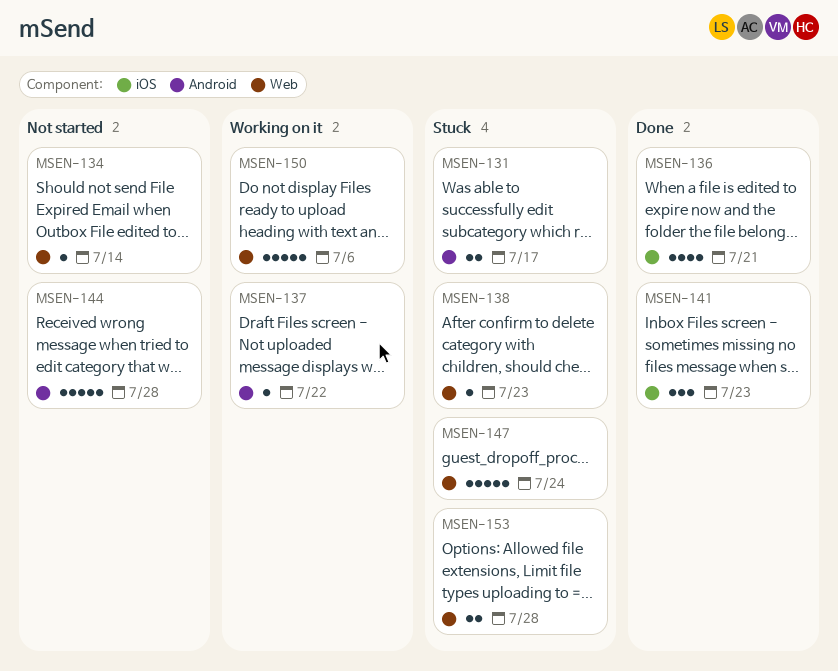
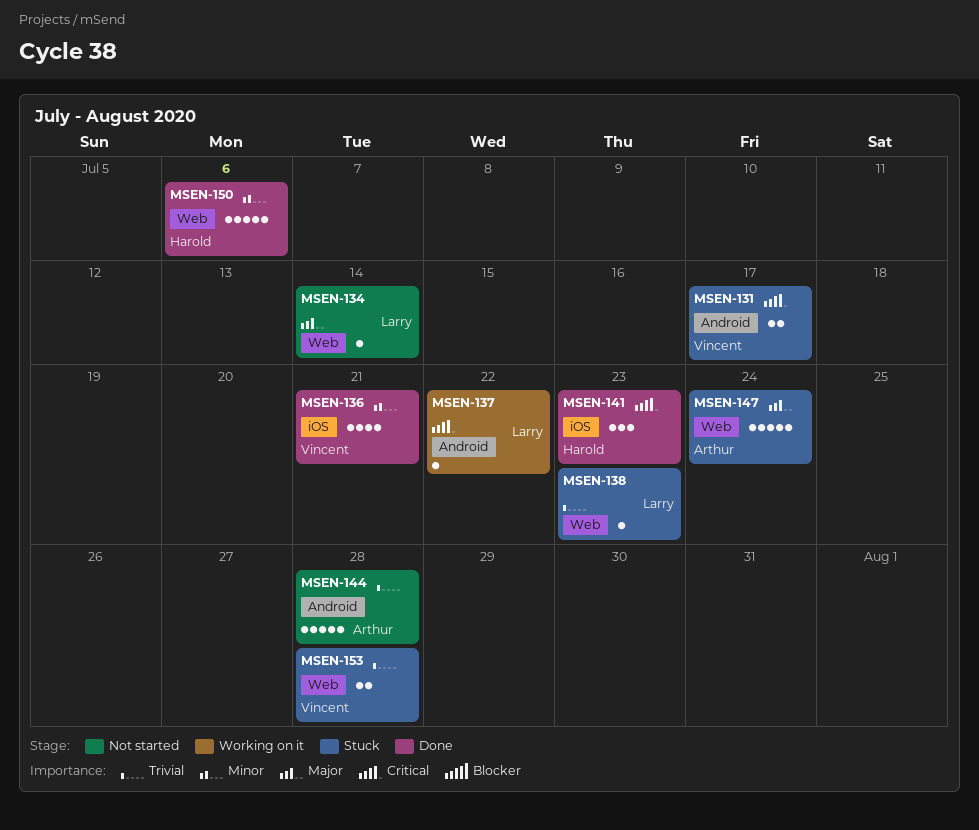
MSEN-150, status: Working on it -> Done

